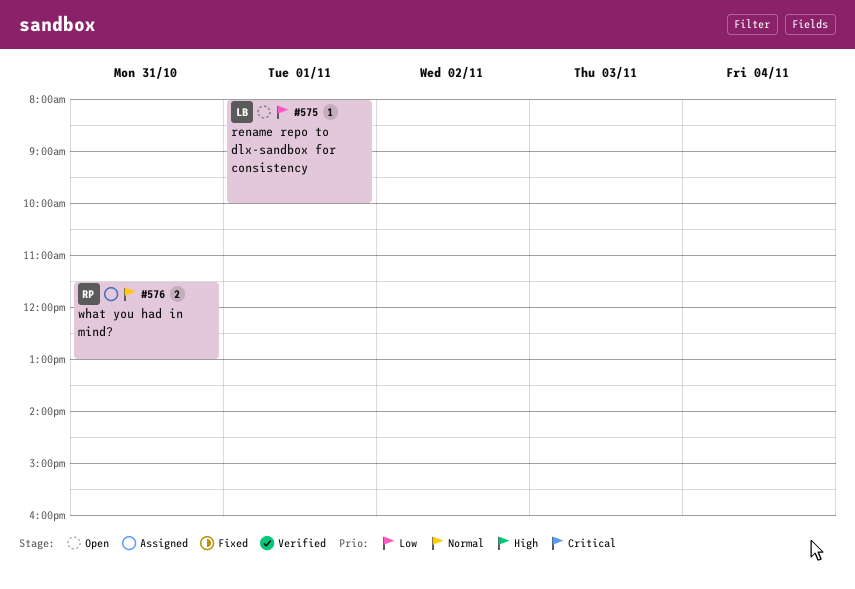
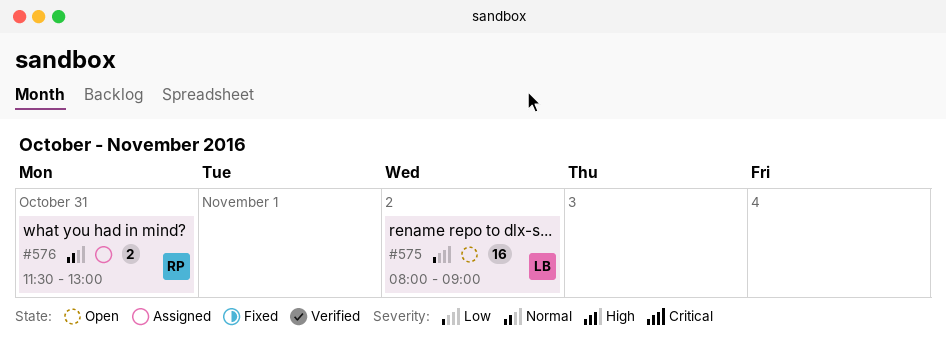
#575, estimate: 1 -> 16
#575, day: Nov 1 -> Nov 2
#575, ends: 10:00 -> 09:00

